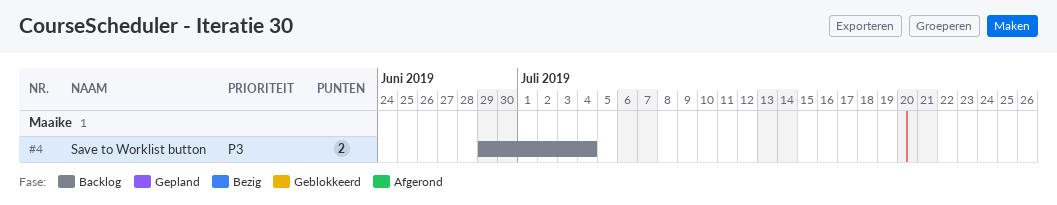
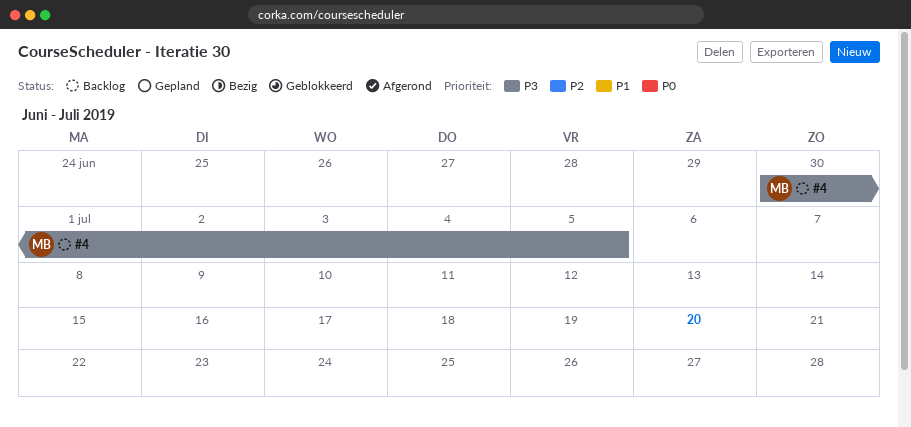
#4, start: Jun 29 -> Jun 30
#4, due: Jul 4 -> Jul 5

